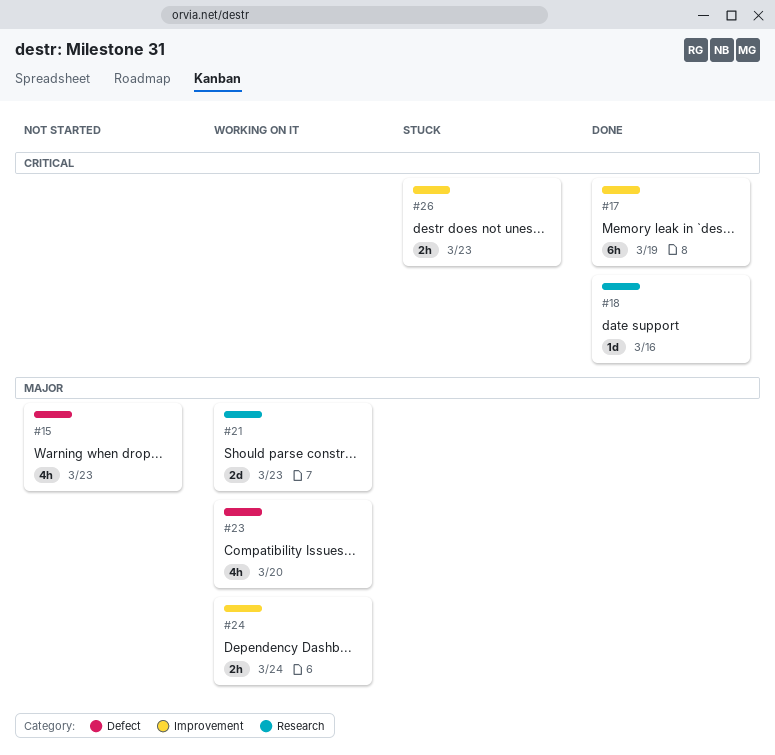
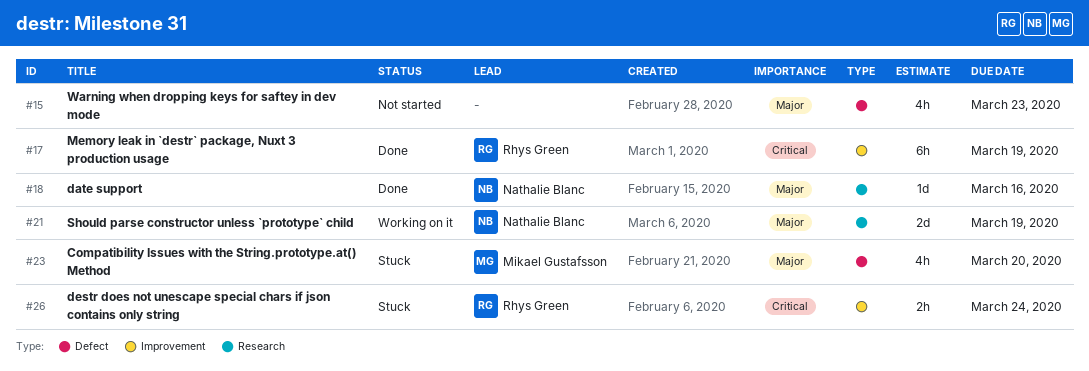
#18, priority: Critical -> Major
#21, due: Mar 23 -> Mar 19
#23, status: Working on it -> Stuck
#24: present -> none
#26, due: Mar 23 -> Mar 24

